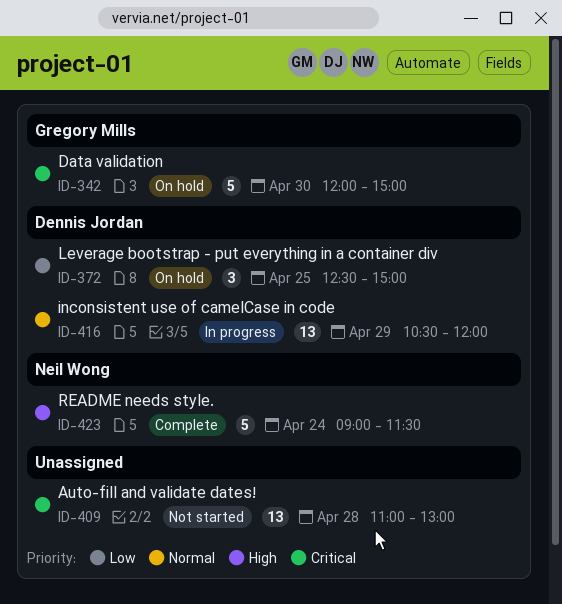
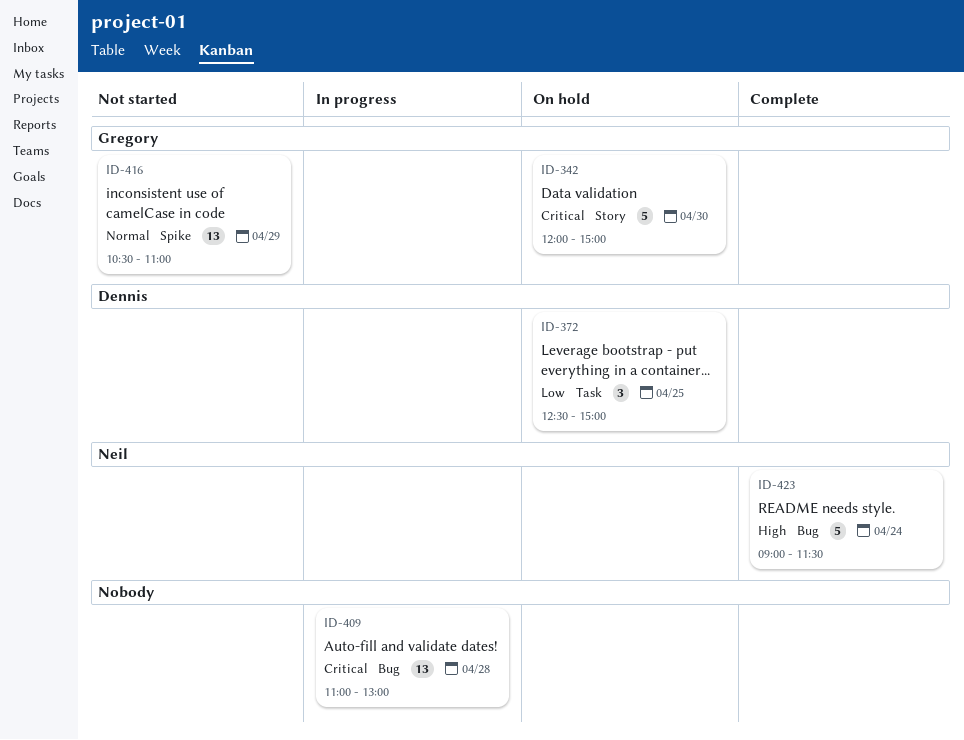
ID-409, status: Not started -> In progress
ID-416, status: In progress -> Not started
ID-416, owner: Dennis Jordan -> Gregory Mills
ID-416, ends: 12:00 -> 11:00

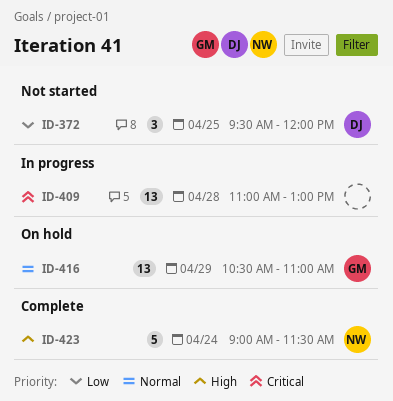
ID-342: present -> none
ID-372, status: On hold -> Not started
ID-372, begins: 12:30 -> 09:30
ID-372, ends: 15:00 -> 12:00
ID-416, status: Not started -> On hold

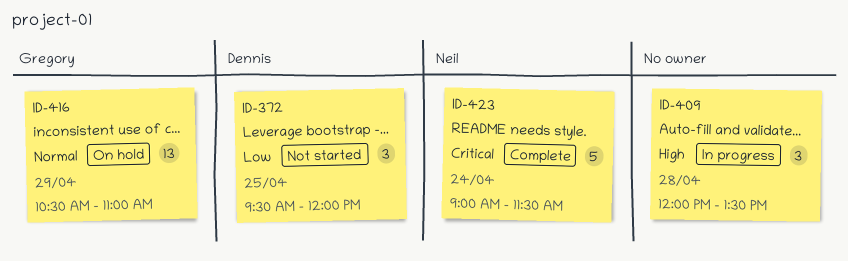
ID-409, priority: Critical -> High
ID-409, estimate: 13 -> 3
ID-409, begins: 11:00 -> 12:00
ID-409, ends: 13:00 -> 13:30
ID-423, priority: High -> Critical

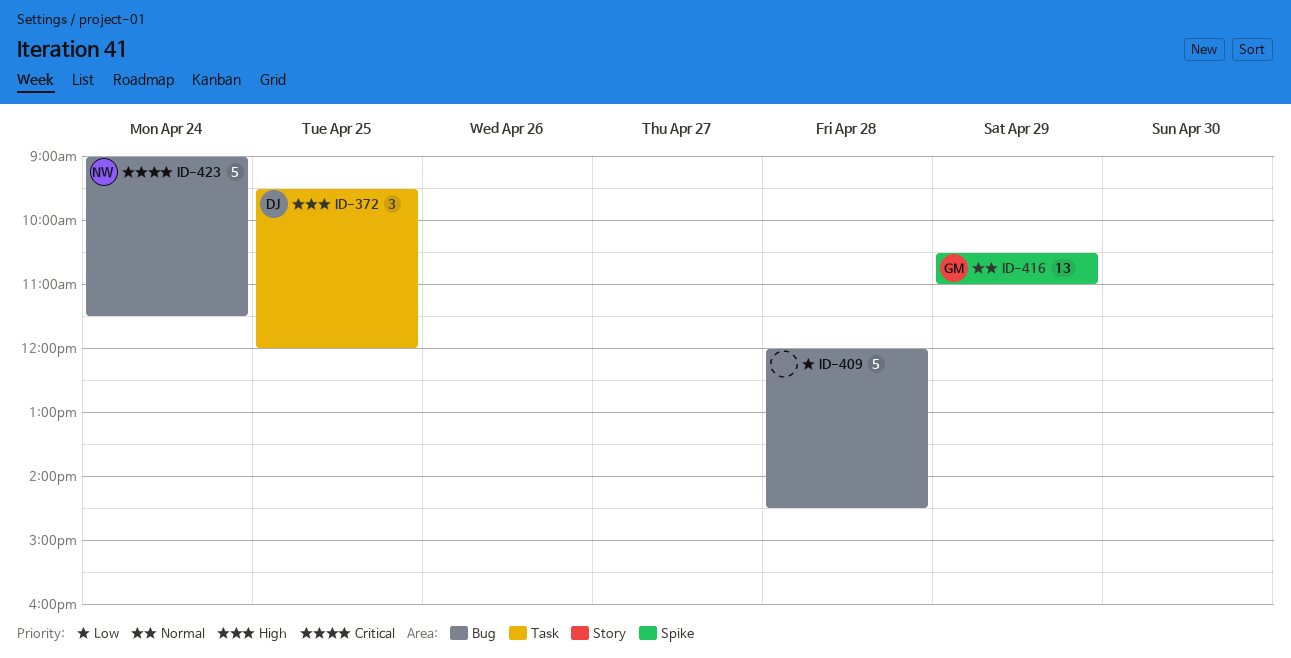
ID-372, priority: Low -> High
ID-409, priority: High -> Low
ID-409, estimate: 3 -> 5
ID-409, ends: 13:30 -> 14:30

